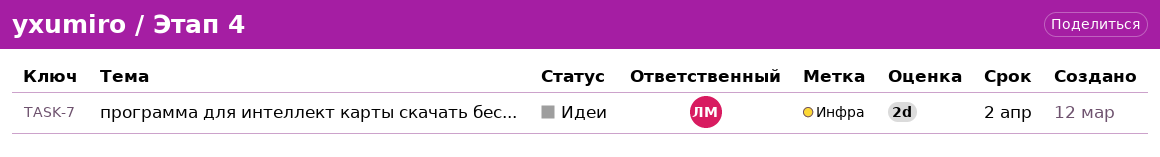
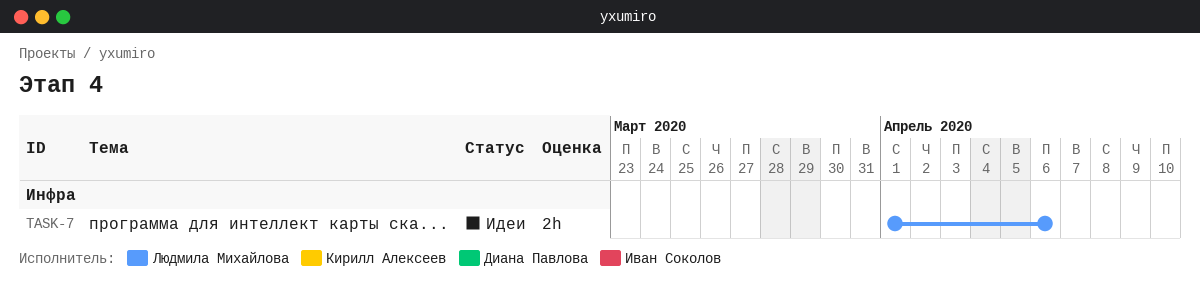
TASK-7, estimate: 2d -> 2h
TASK-7, due: Apr 2 -> Apr 6

